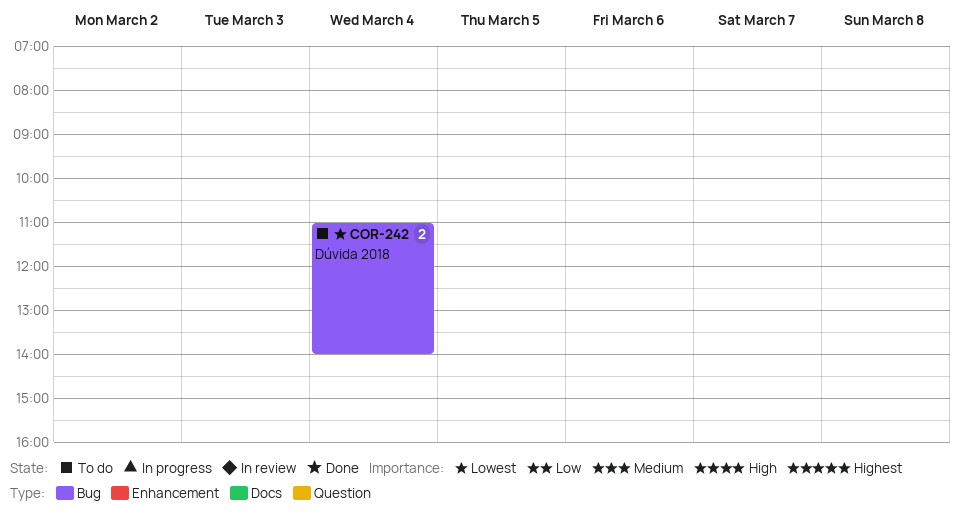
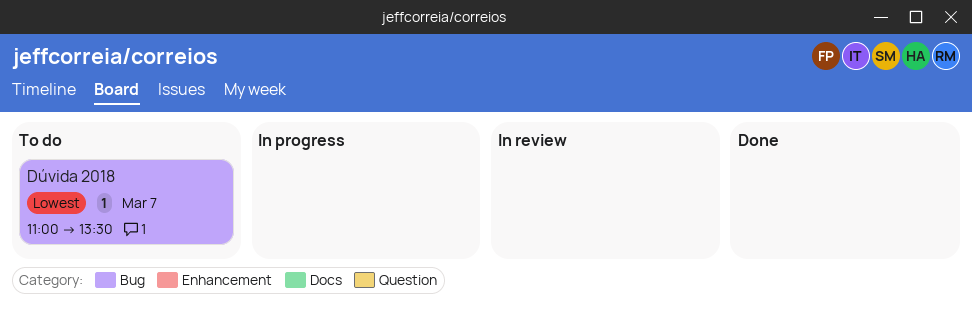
Dúvida 2018, estimate: 2 -> 1
Dúvida 2018, day: Mar 4 -> Mar 7
Dúvida 2018, ends: 14:00 -> 13:30

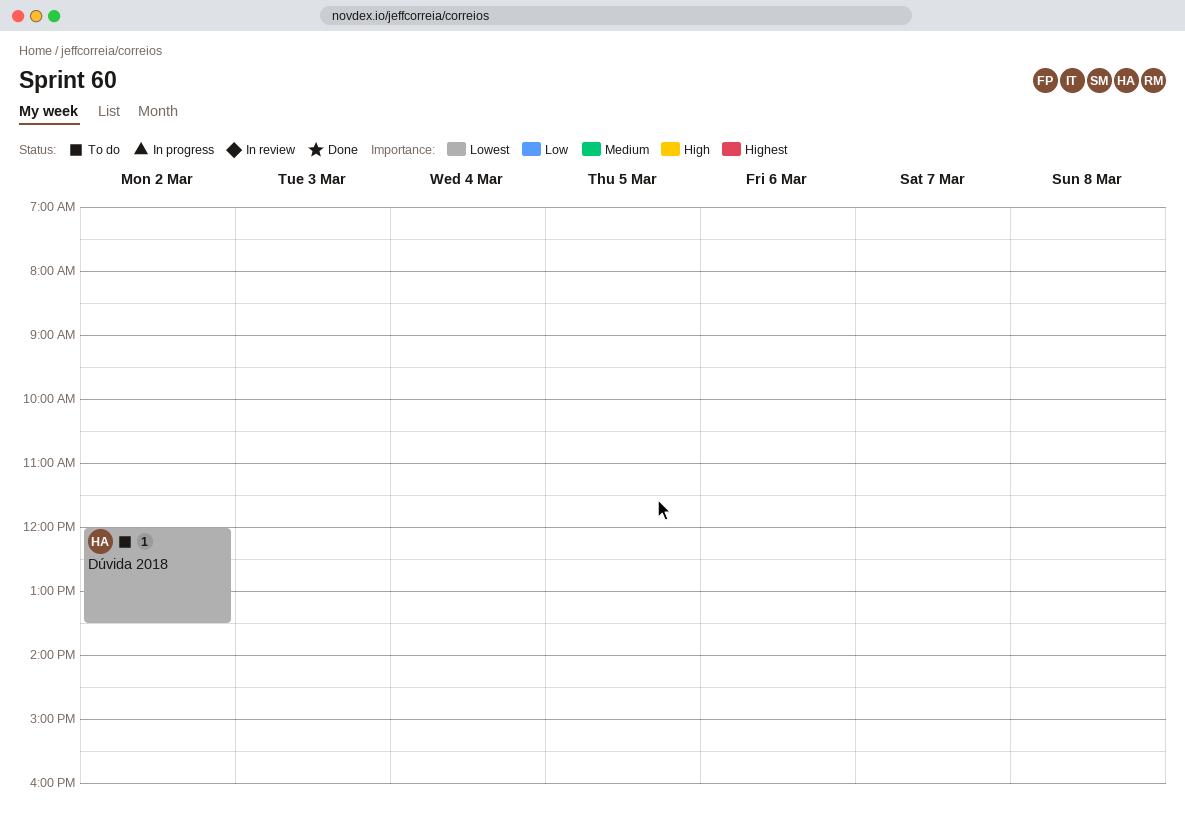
Dúvida 2018, day: Mar 7 -> Mar 2
Dúvida 2018, begins: 11:00 -> 12:00

